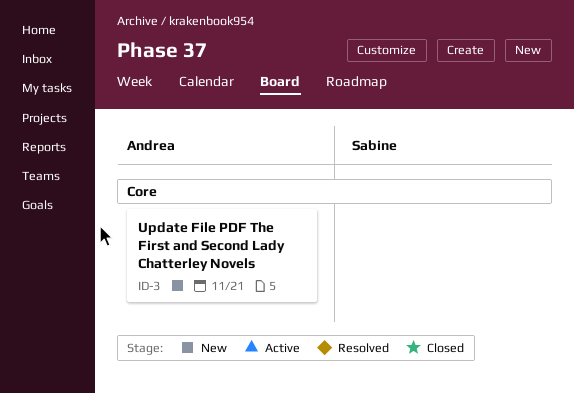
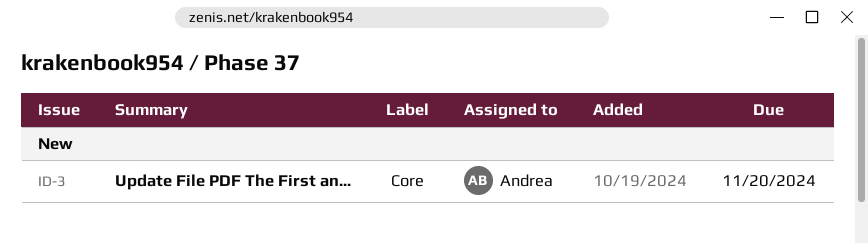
ID-3, due: Nov 21 -> Nov 20

